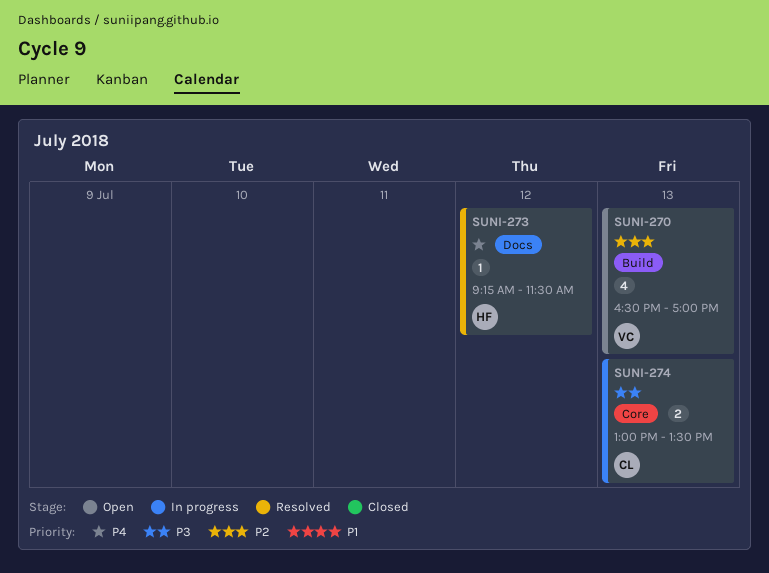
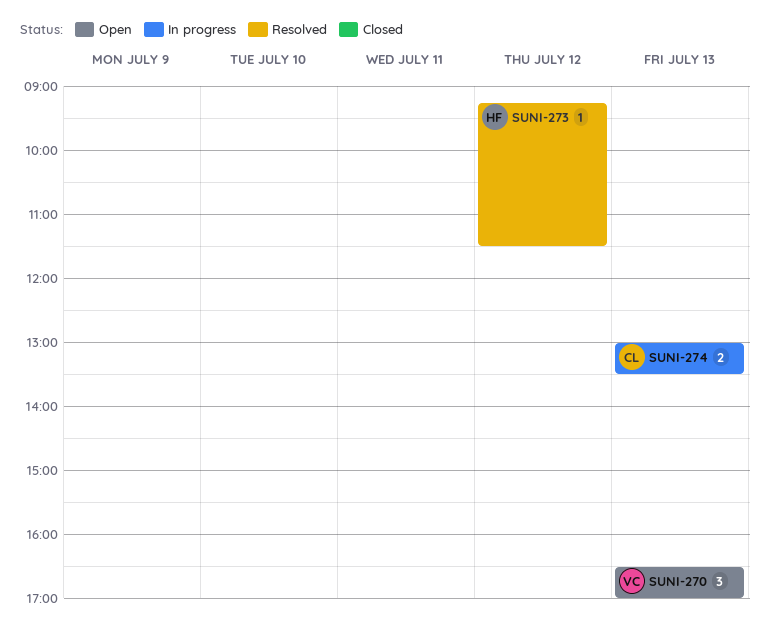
SUNI-270, estimate: 4 -> 3

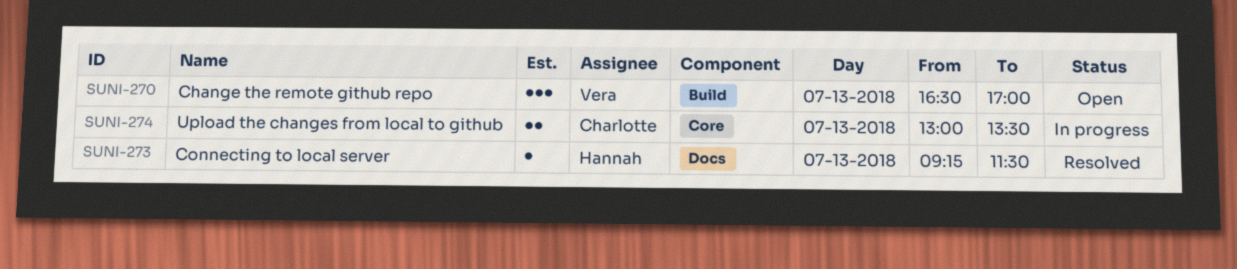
SUNI-273, day: Jul 12 -> Jul 13

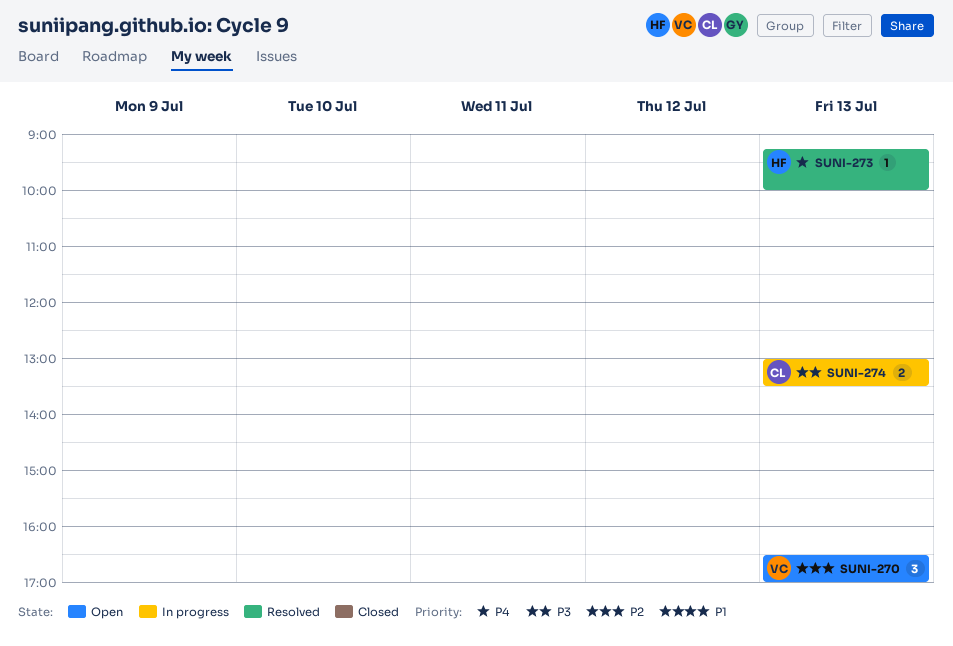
SUNI-273, ends: 11:30 -> 10:00

